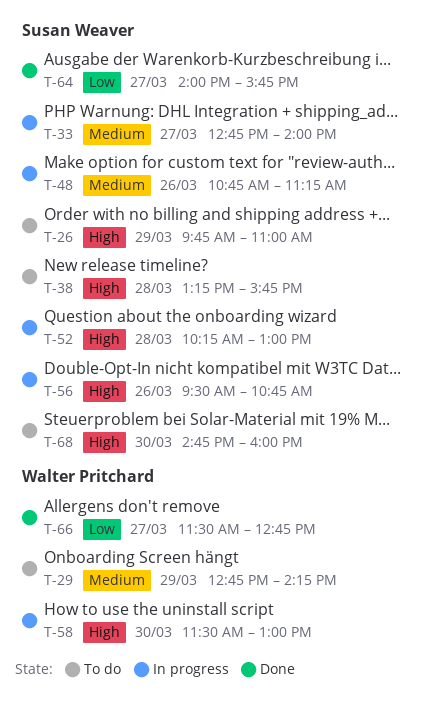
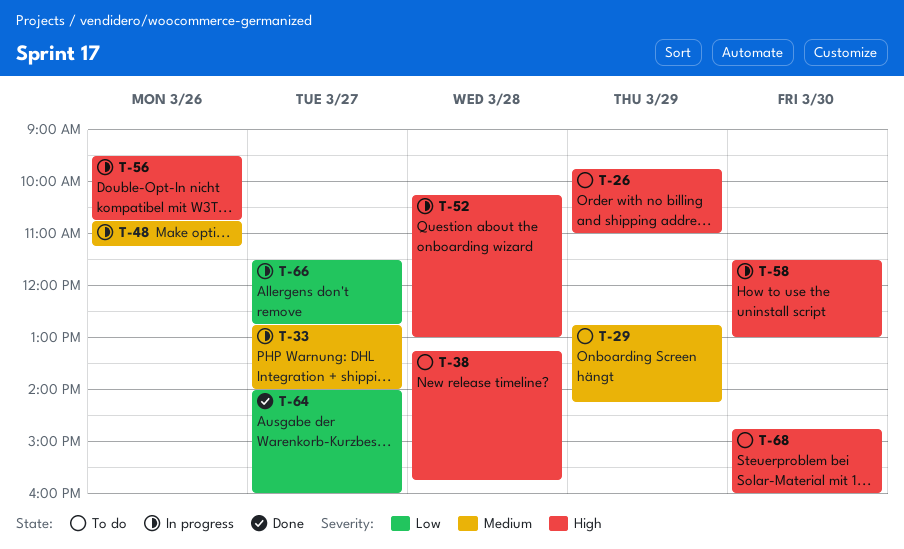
T-64, ends: 15:45 -> 16:00
T-66, status: Done -> In progress

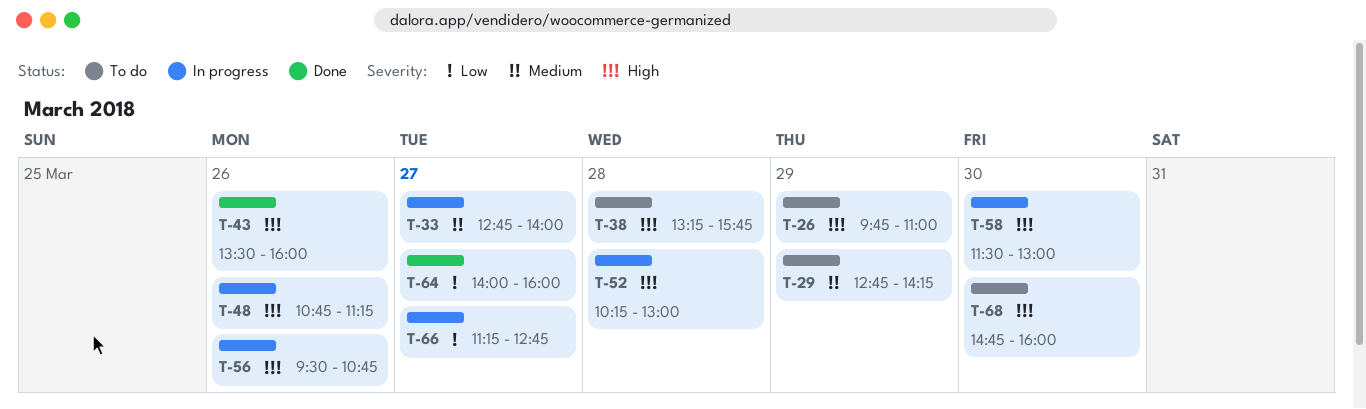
T-43: none -> present
T-48, priority: Medium -> High
T-66, begins: 11:30 -> 11:15

